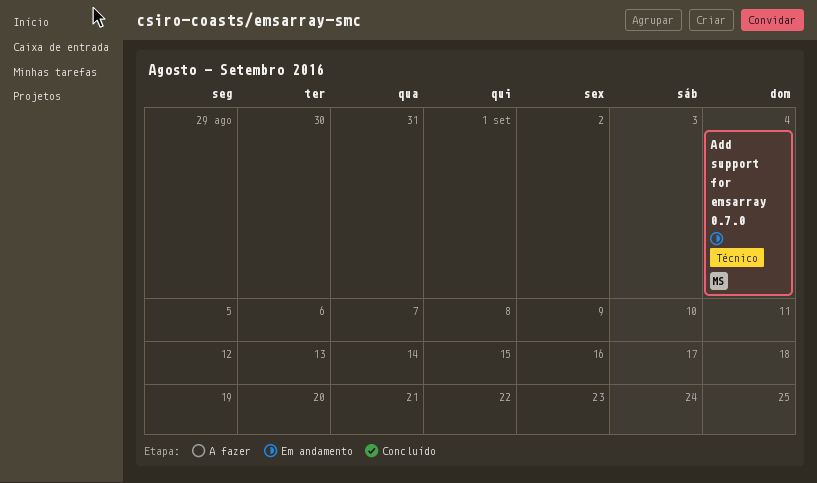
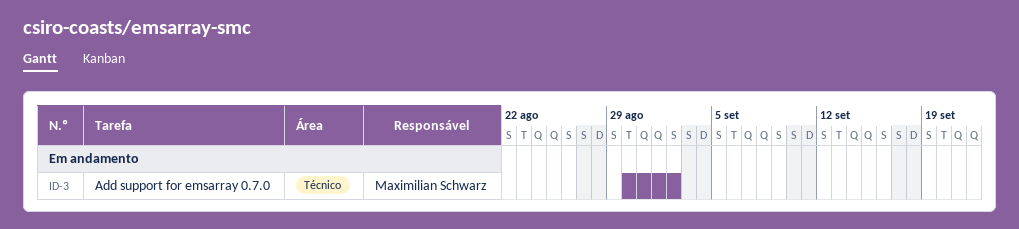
Add support for emsarray 0.7.0, due: Sep 4 -> Sep 2

